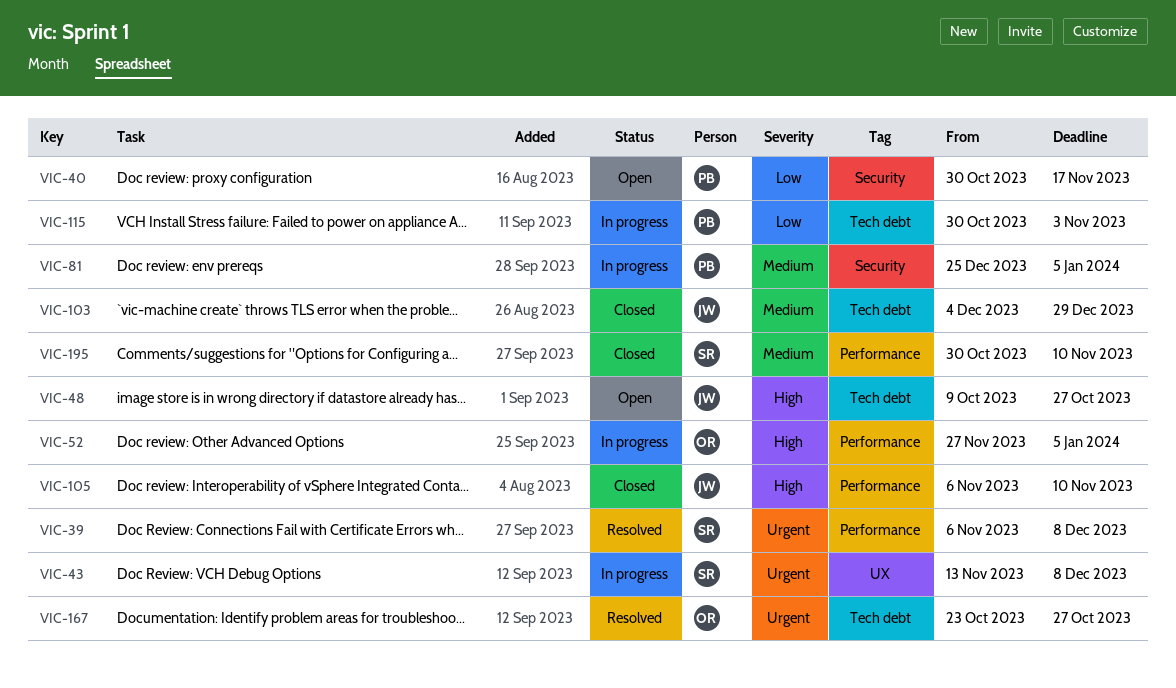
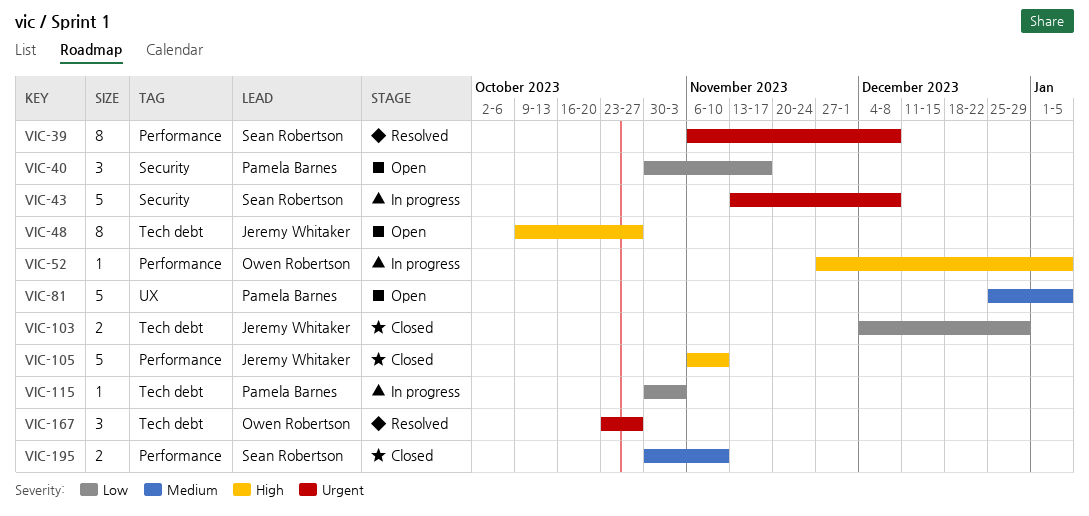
VIC-43, label: UX -> Security
VIC-81, status: In progress -> Open
VIC-81, label: Security -> UX
VIC-103, priority: Medium -> Low

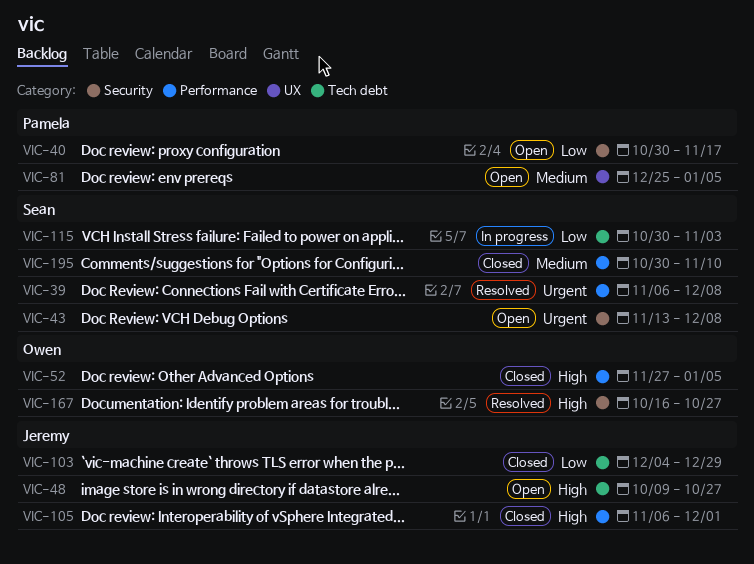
VIC-43, status: In progress -> Open
VIC-52, status: In progress -> Closed
VIC-105, due: Nov 10 -> Dec 1
VIC-115, owner: Pamela Barnes -> Sean Robertson
VIC-167, priority: Urgent -> High
VIC-167, label: Tech debt -> Security
VIC-167, start: Oct 23 -> Oct 16

